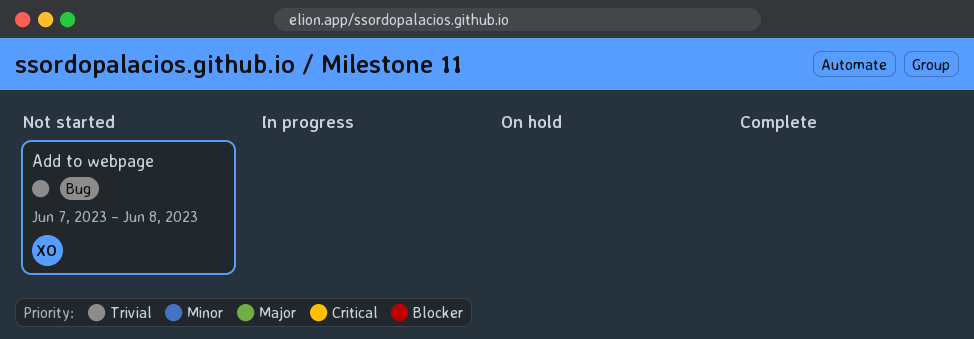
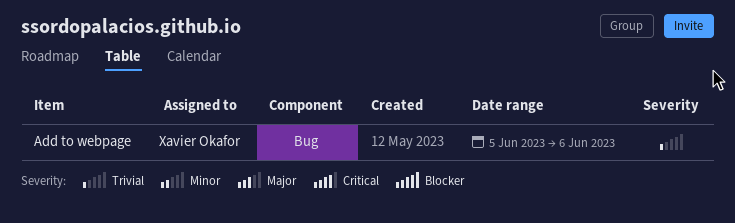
Add to webpage, start: Jun 7 -> Jun 5
Add to webpage, due: Jun 8 -> Jun 6

